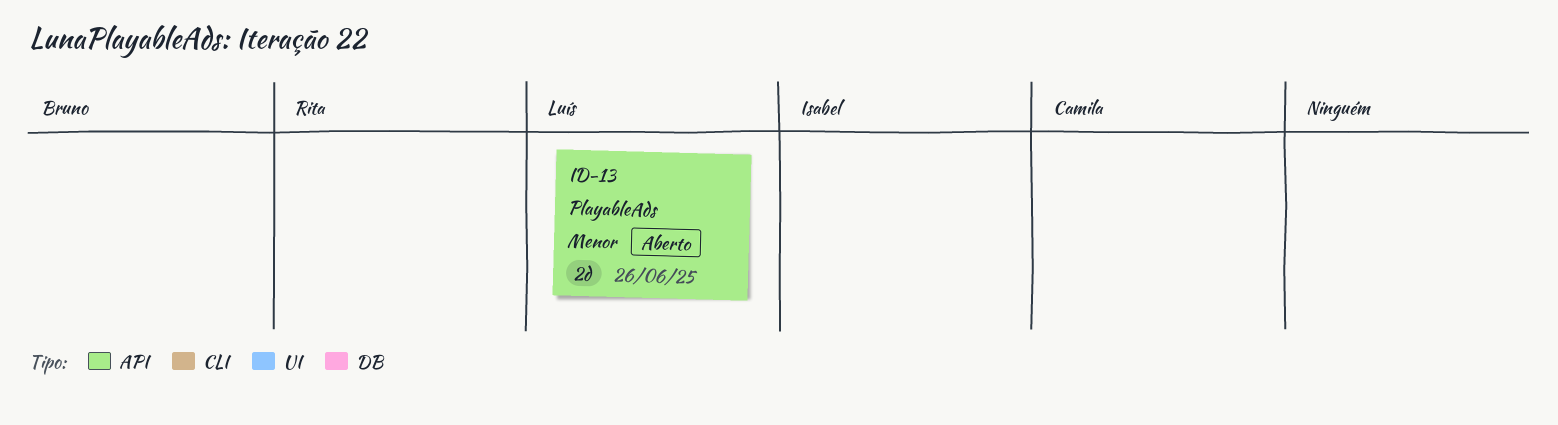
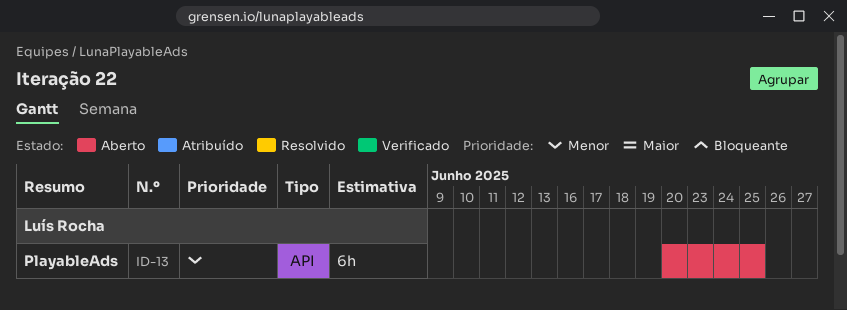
ID-13, estimate: 2d -> 6h
ID-13, due: Jun 26 -> Jun 25

